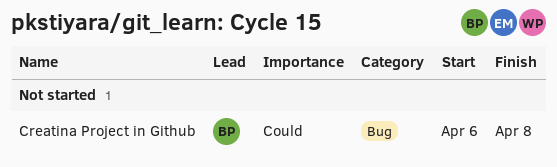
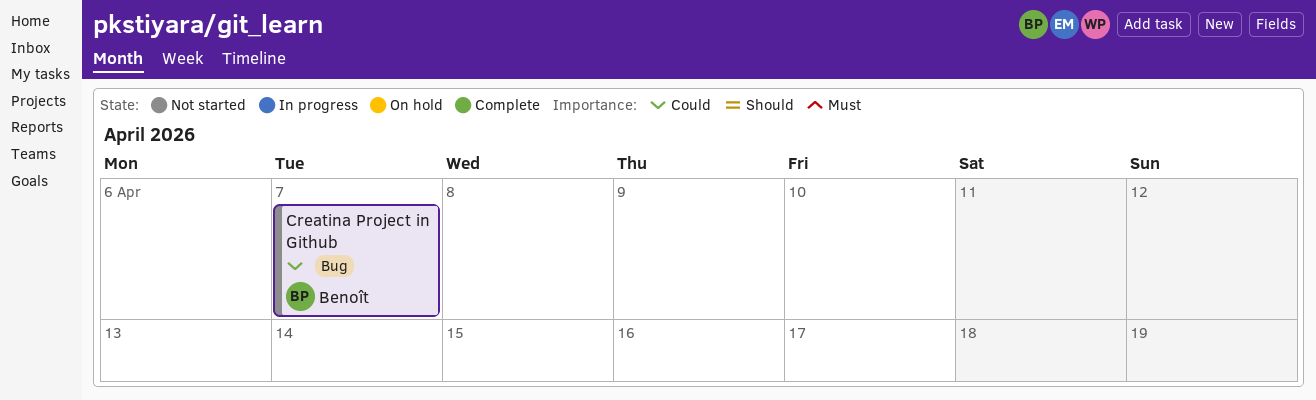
Creatina Project in Github, due: Apr 8 -> Apr 7

